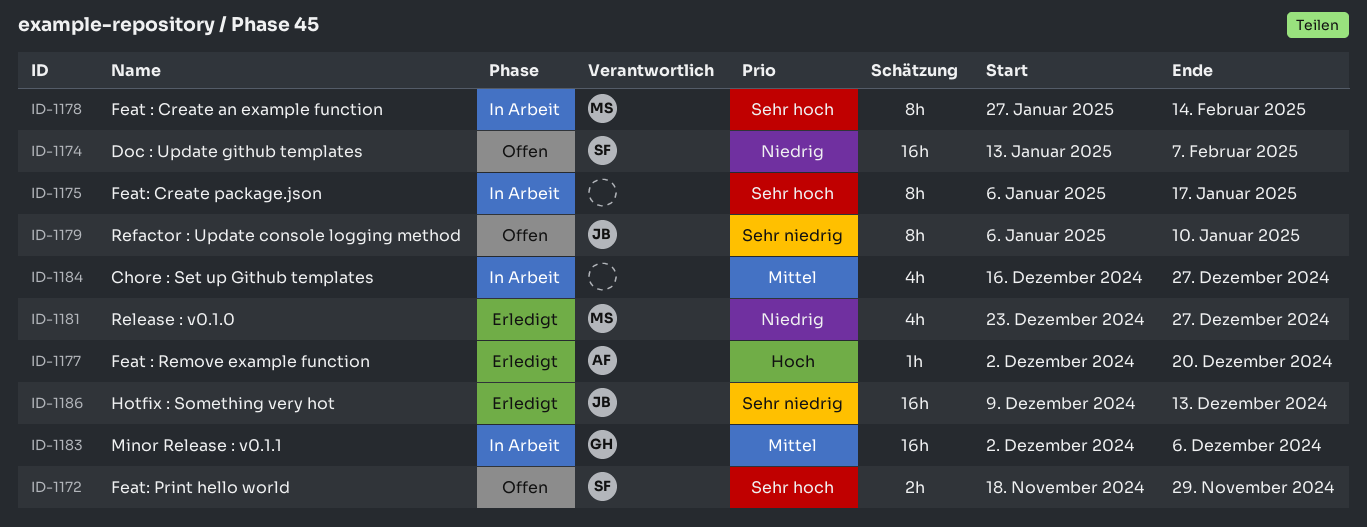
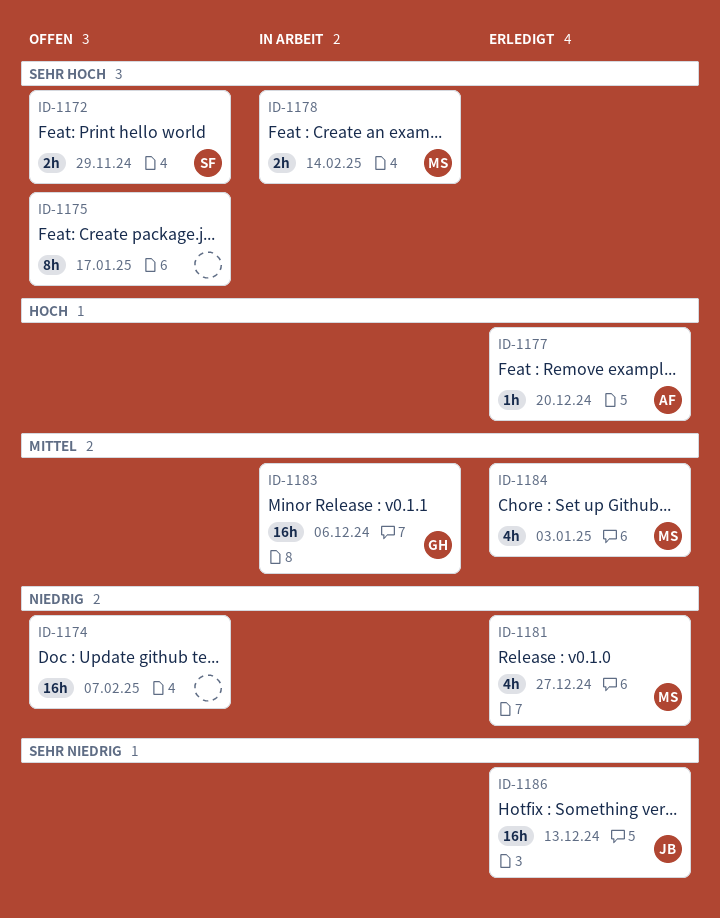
ID-1174, owner: SF -> none
ID-1175, status: In Arbeit -> Offen
ID-1178, estimate: 8h -> 2h
ID-1179: present -> none
ID-1184, status: In Arbeit -> Erledigt
ID-1184, owner: none -> MS
ID-1184, due: Dec 27 -> Jan 3

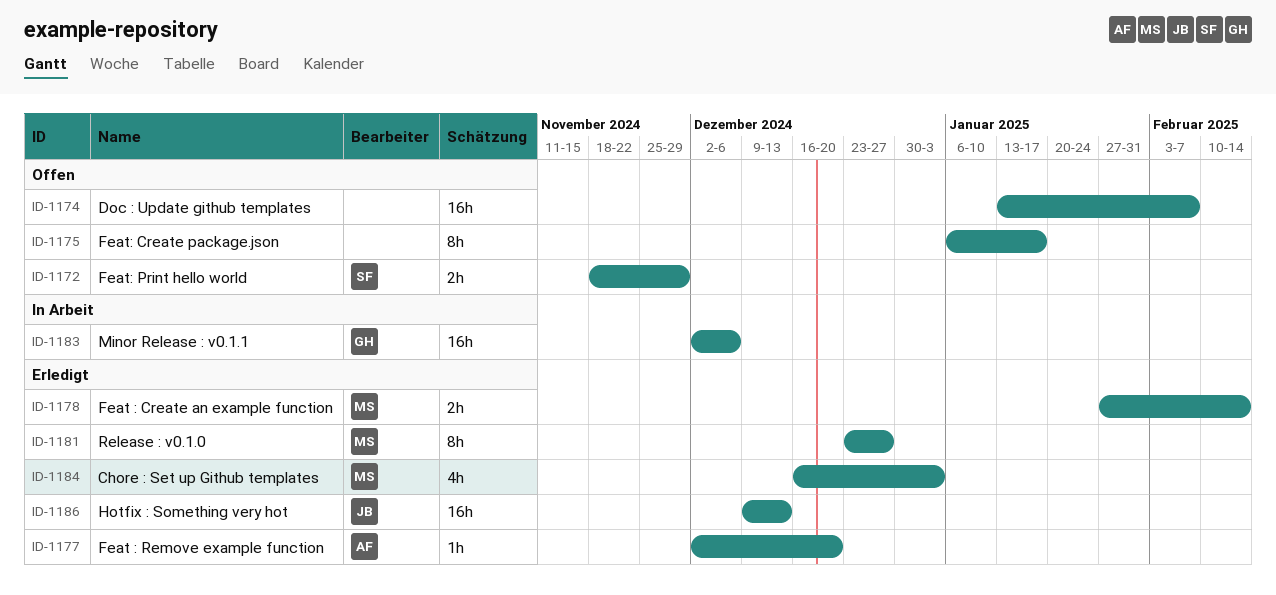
ID-1178, status: In Arbeit -> Erledigt
ID-1181, estimate: 4h -> 8h

